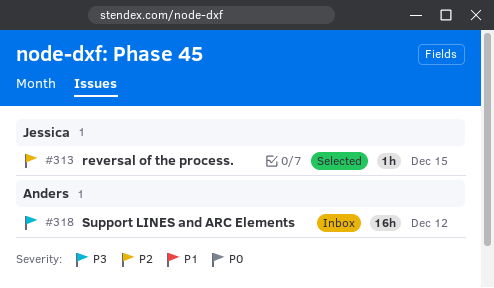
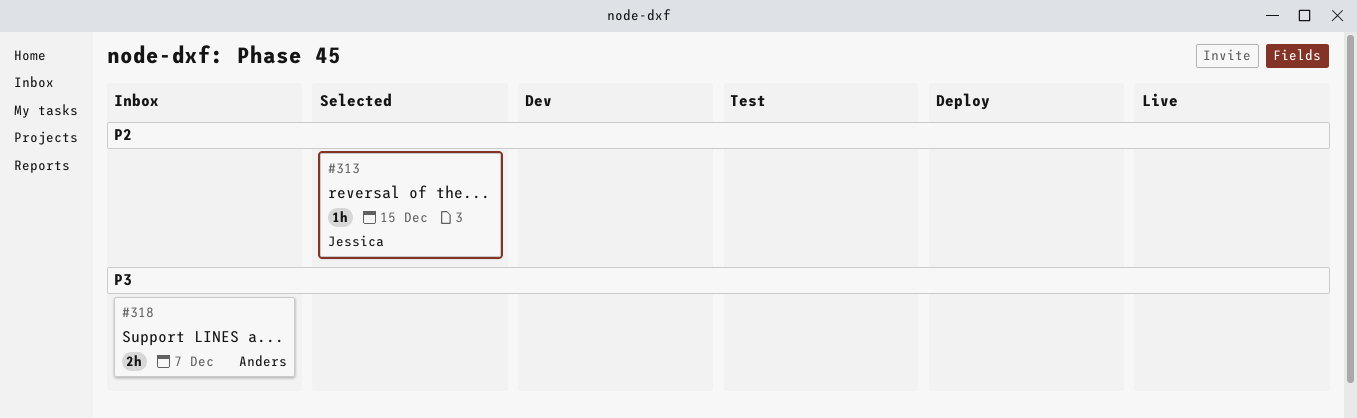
#318, estimate: 16h -> 2h
#318, due: Dec 12 -> Dec 7

